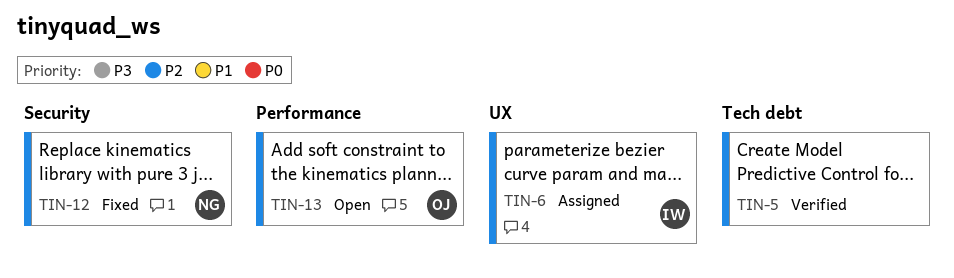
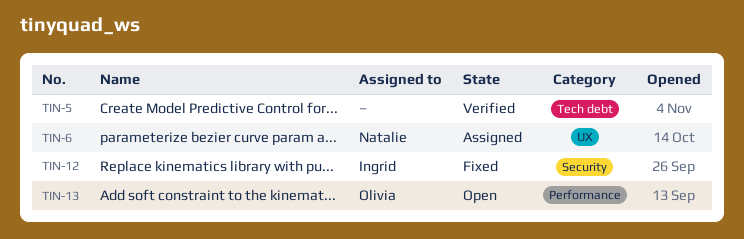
TIN-6, owner: Ingrid -> Natalie
TIN-12, owner: Natalie -> Ingrid

